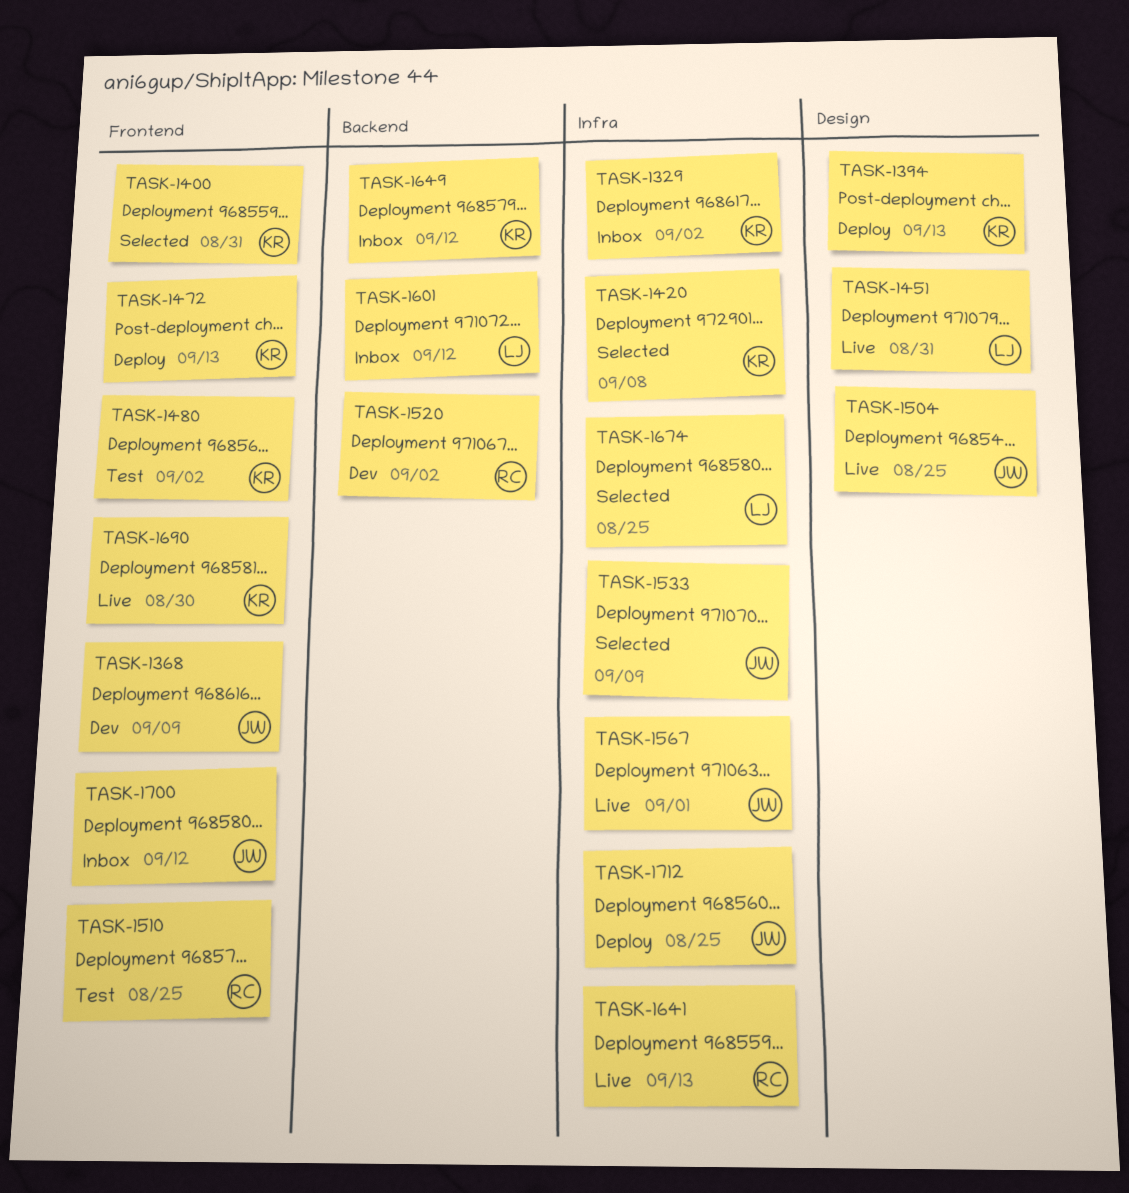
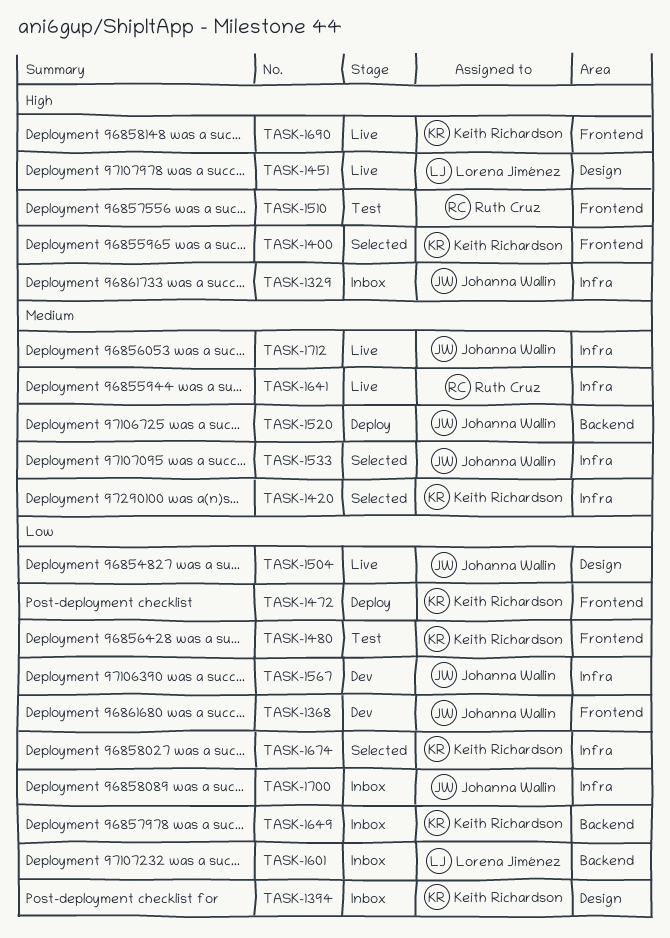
TASK-1329, owner: Keith Richardson -> Johanna Wallin
TASK-1394, status: Deploy -> Inbox
TASK-1520, status: Dev -> Deploy
TASK-1520, owner: Ruth Cruz -> Johanna Wallin
TASK-1567, status: Live -> Dev
TASK-1674, owner: Lorena Jiménez -> Keith Richardson
TASK-1700, label: Frontend -> Infra
TASK-1712, status: Deploy -> Live

